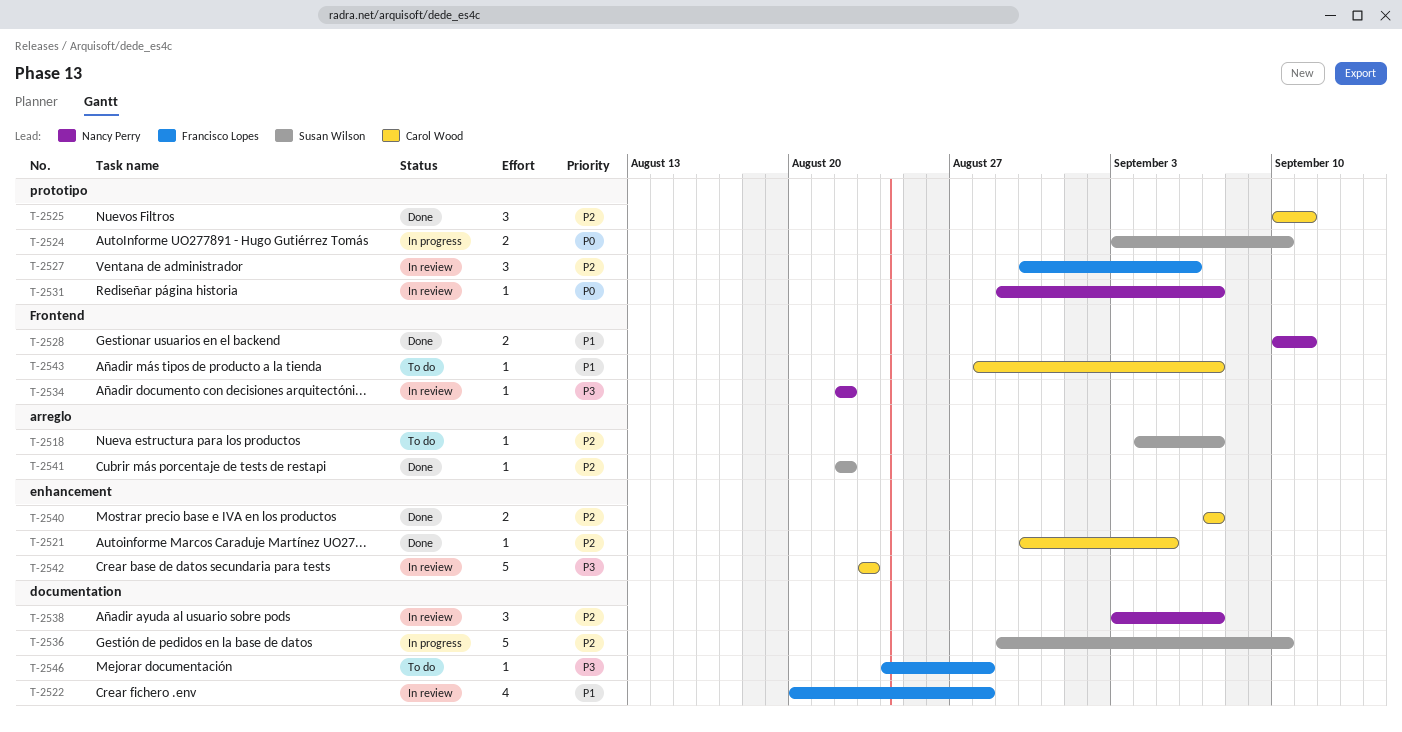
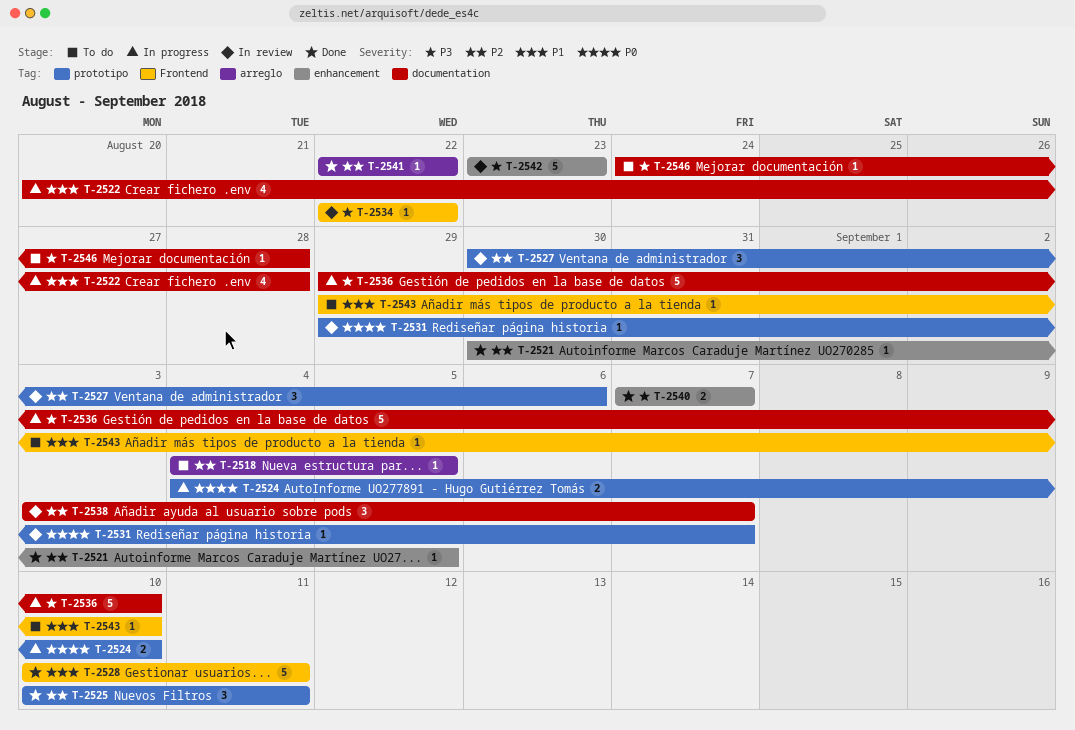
T-2518, due: Sep 7 -> Sep 5
T-2522, status: In review -> In progress
T-2524, start: Sep 3 -> Sep 4
T-2528, estimate: 2 -> 5
T-2536, priority: P2 -> P3
T-2540, priority: P2 -> P3
T-2543, start: Aug 28 -> Aug 29
T-2543, due: Sep 7 -> Sep 10

